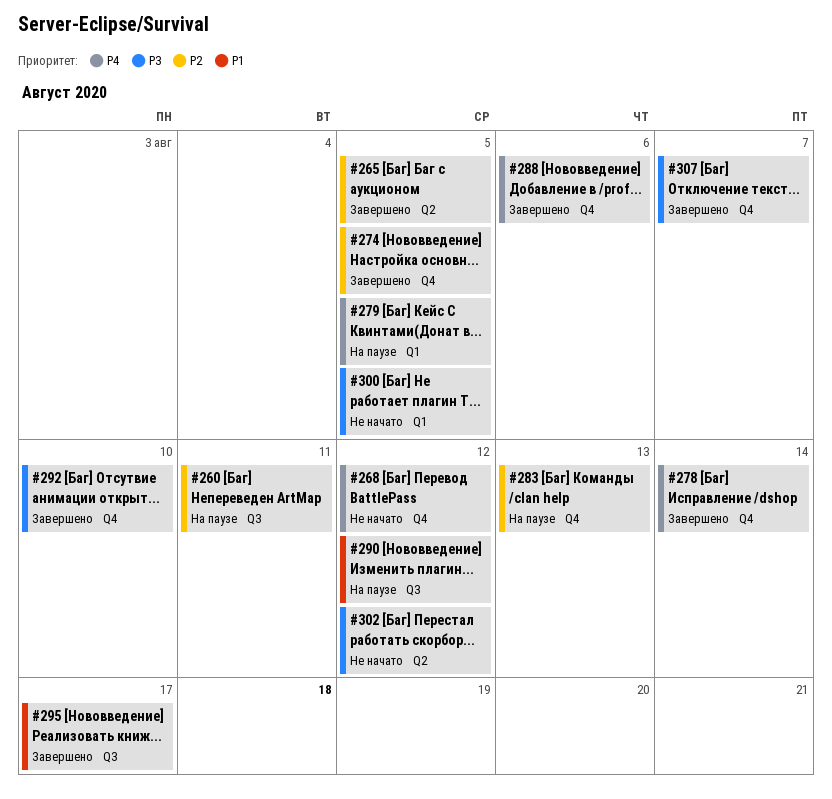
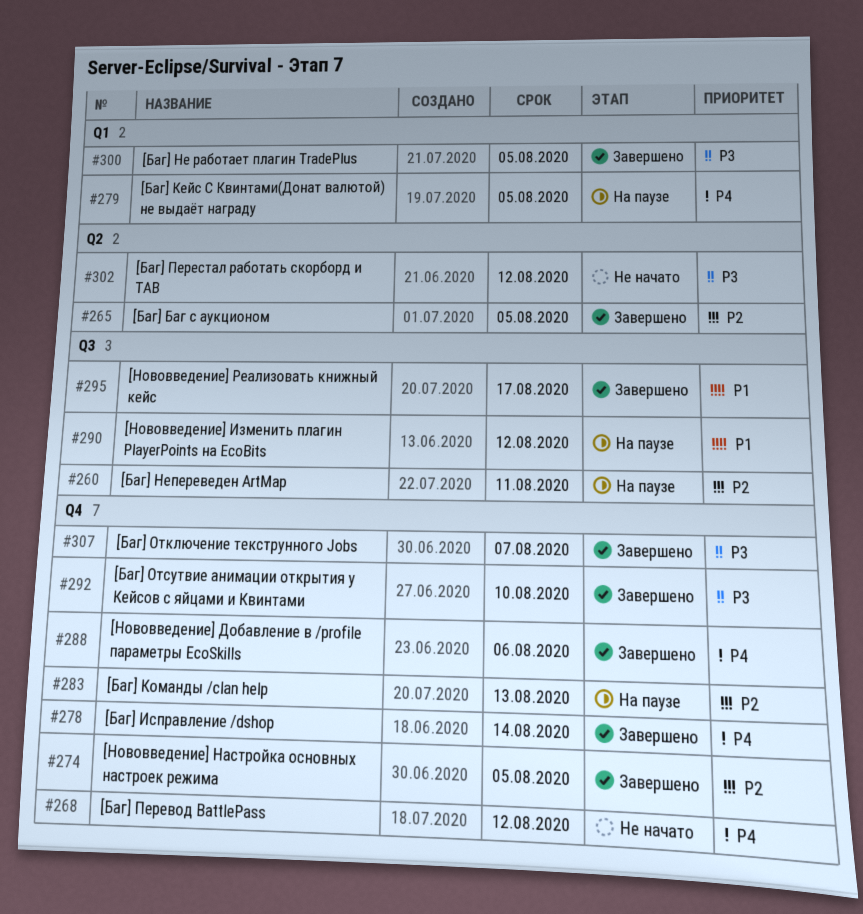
#300, status: Не начато -> Завершено

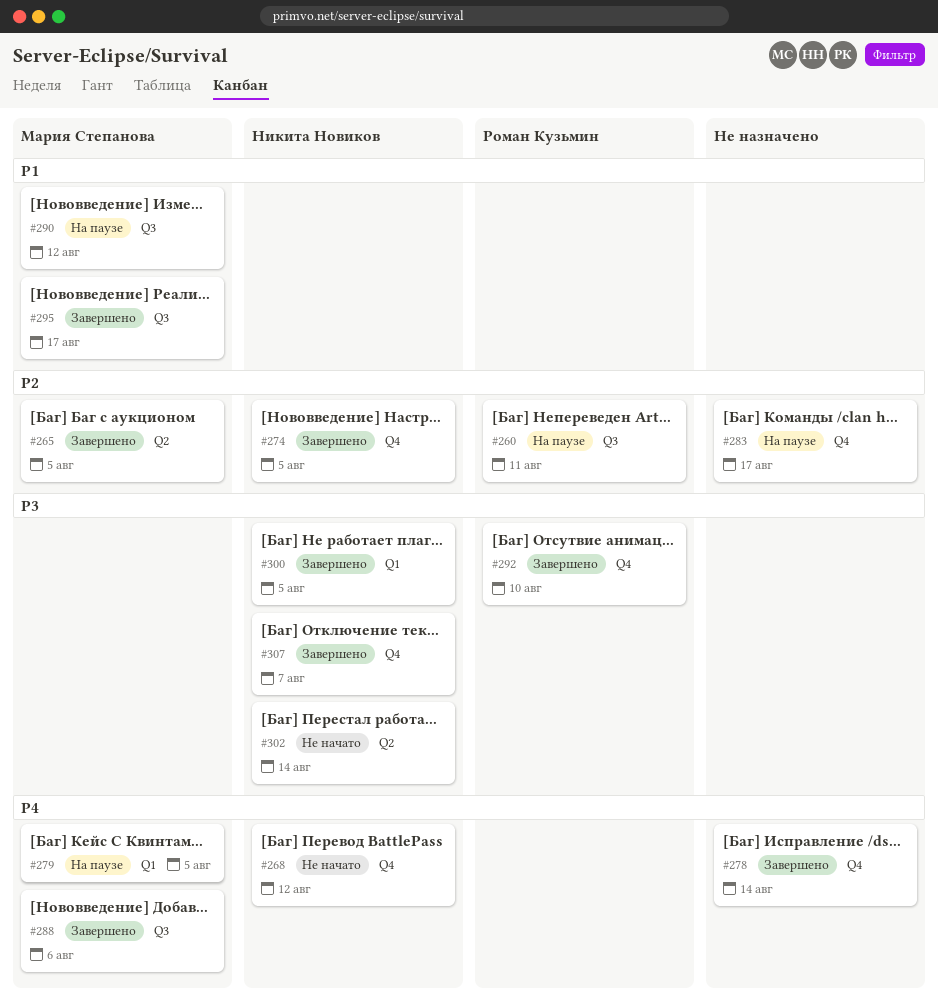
#283, due: Aug 13 -> Aug 17
#288, label: Q4 -> Q3
#302, due: Aug 12 -> Aug 14

